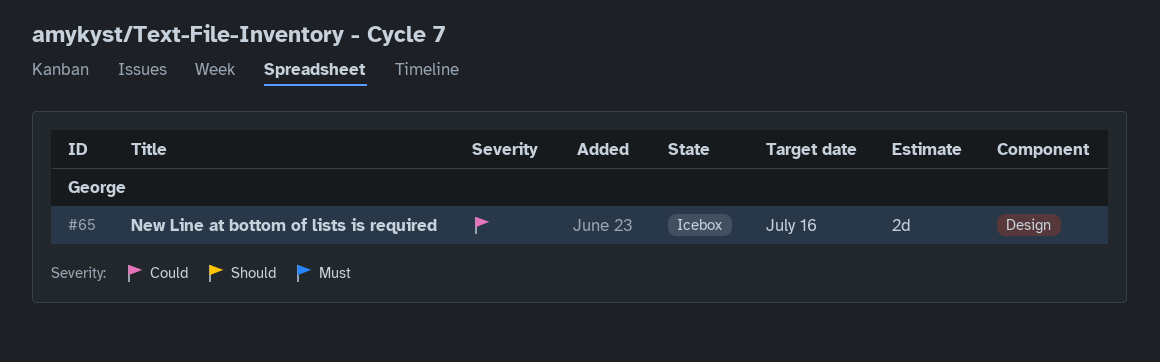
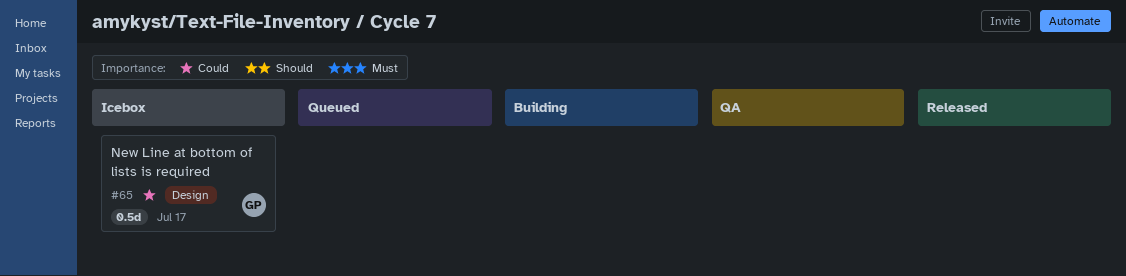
#65, estimate: 2d -> 0.5d
#65, due: Jul 16 -> Jul 17

